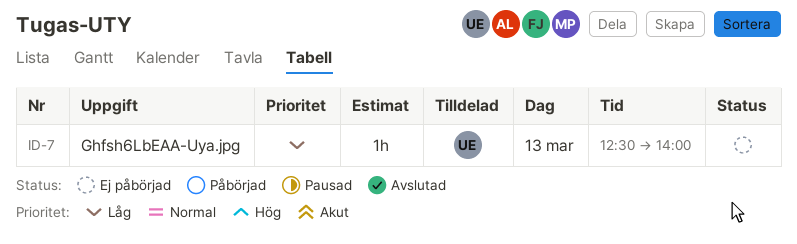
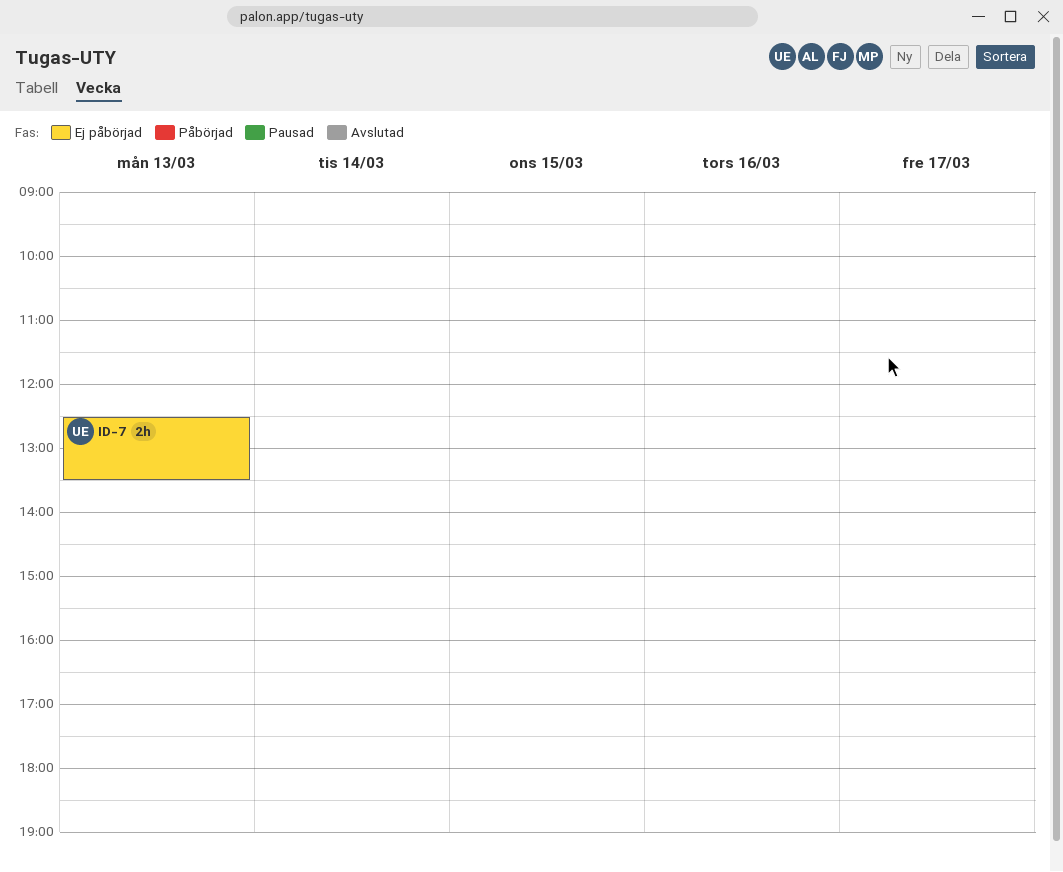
ID-7, estimate: 1h -> 2h
ID-7, ends: 14:00 -> 13:30

